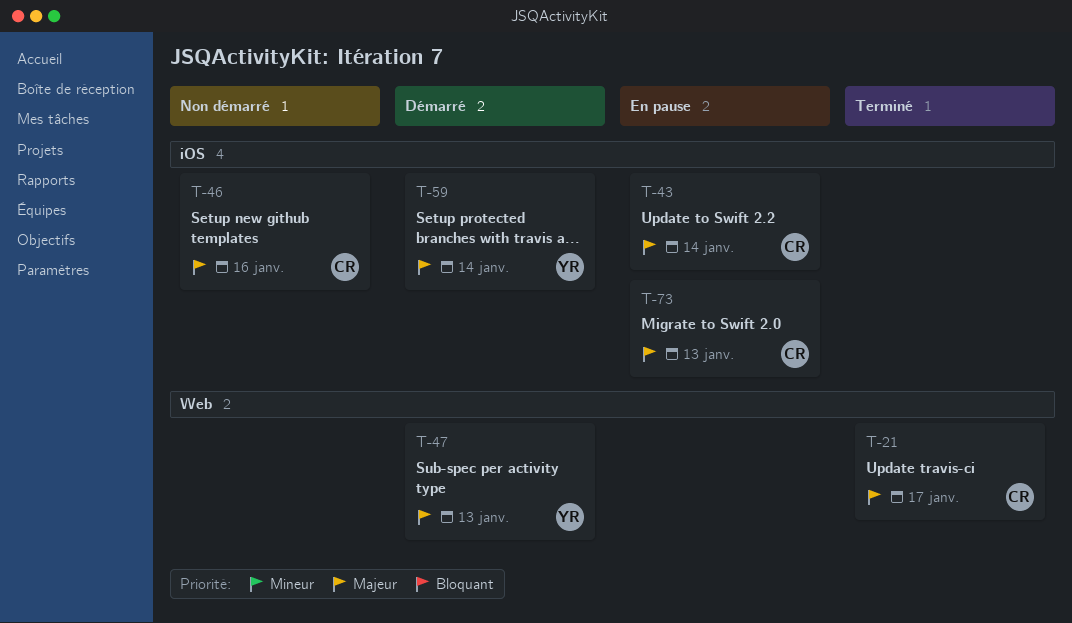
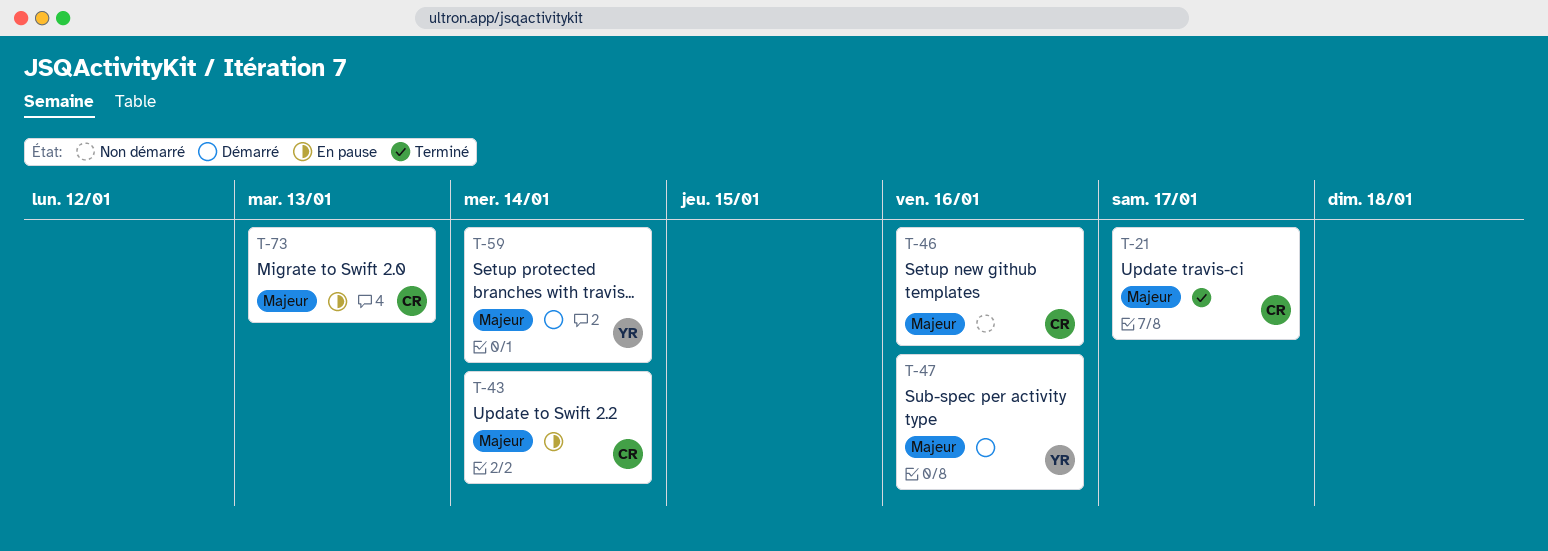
T-47, due: Jan 13 -> Jan 16

